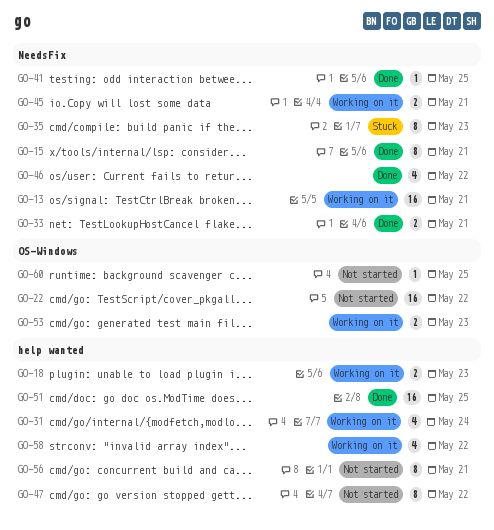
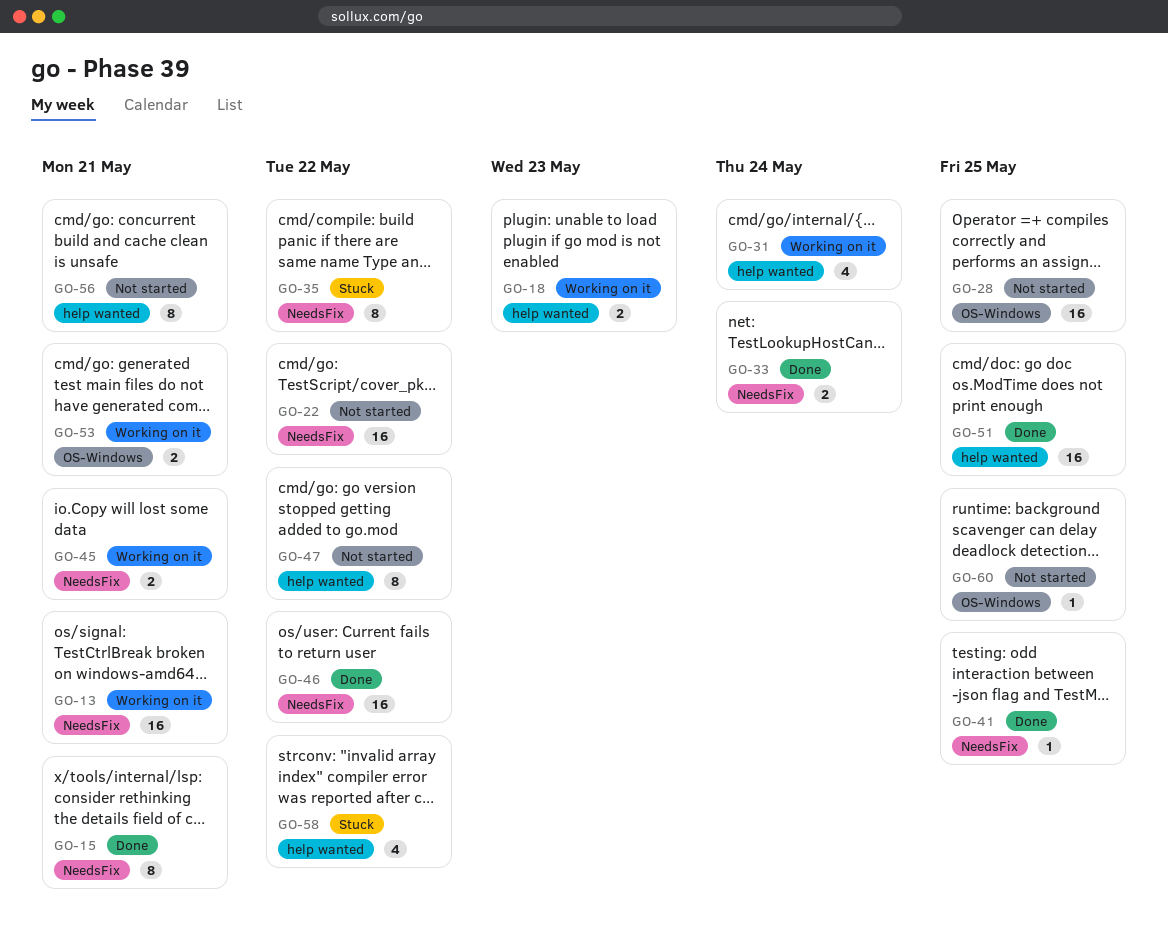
GO-22, label: OS-Windows -> NeedsFix
GO-28: none -> present
GO-33, due: May 21 -> May 24
GO-35, due: May 23 -> May 22
GO-46, estimate: 4 -> 16
GO-53, due: May 23 -> May 21
GO-58, status: Working on it -> Stuck

